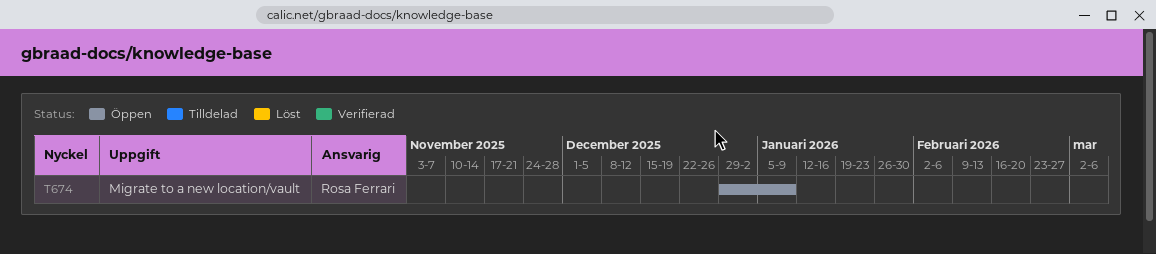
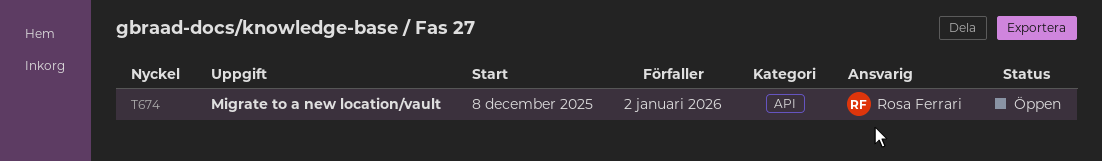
T674, start: Dec 29 -> Dec 8
T674, due: Jan 9 -> Jan 2

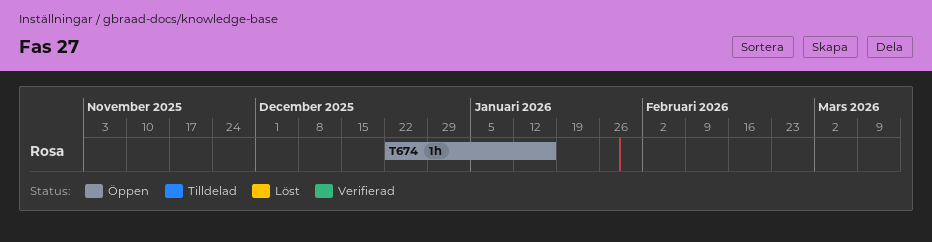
T674, start: Dec 8 -> Dec 22
T674, due: Jan 2 -> Jan 16

